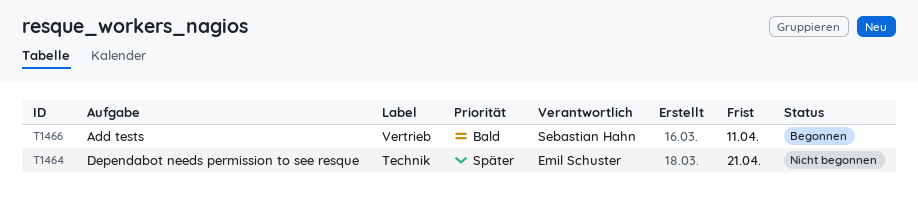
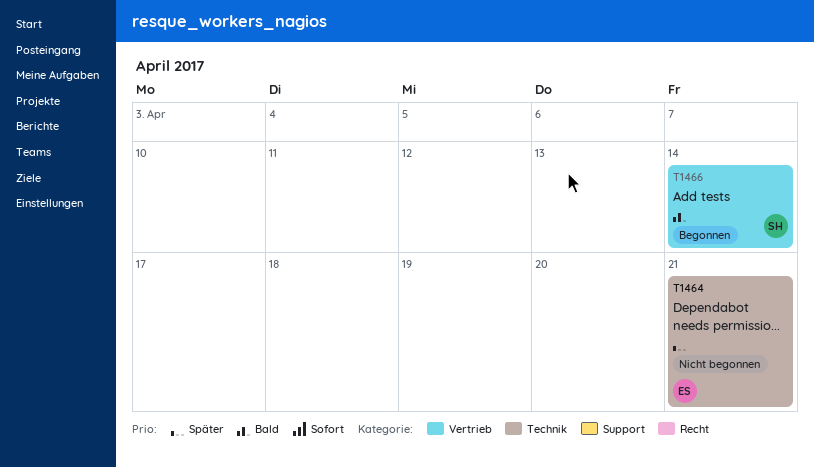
T1466, due: Apr 11 -> Apr 14

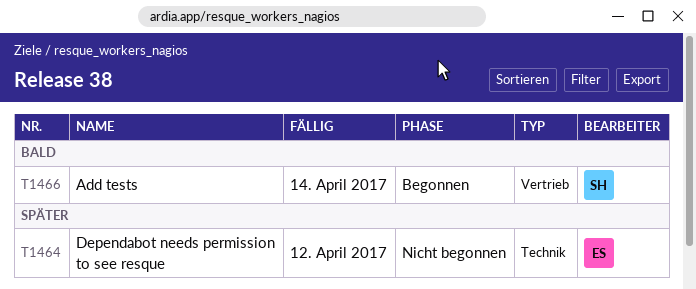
T1464, due: Apr 21 -> Apr 12

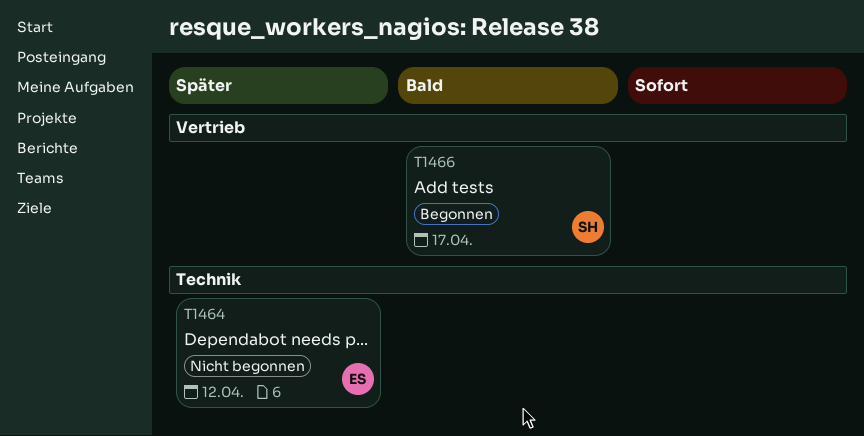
T1466, due: Apr 14 -> Apr 17

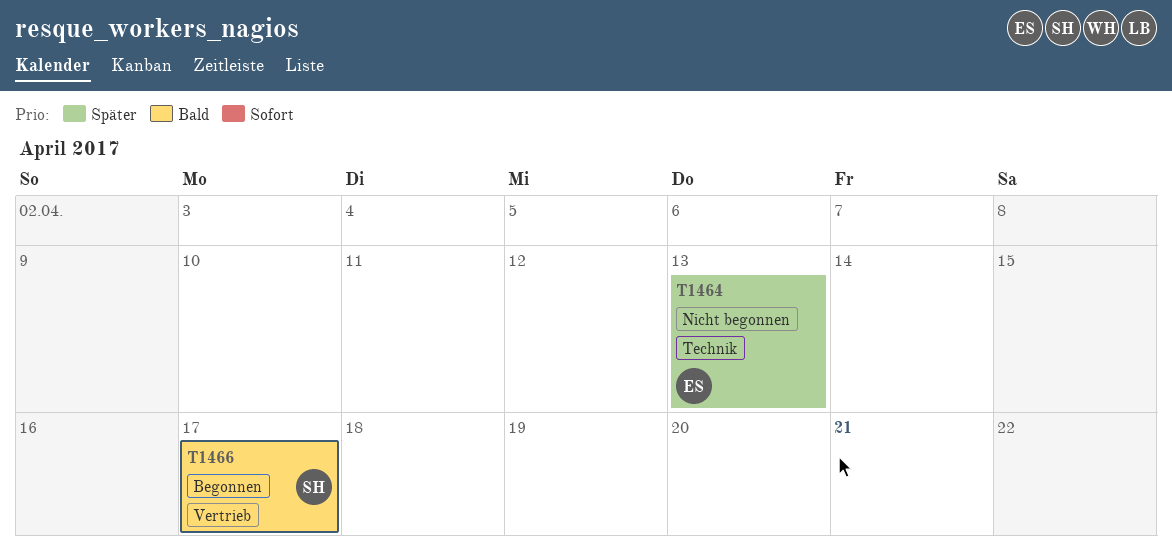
T1464, due: Apr 12 -> Apr 13

